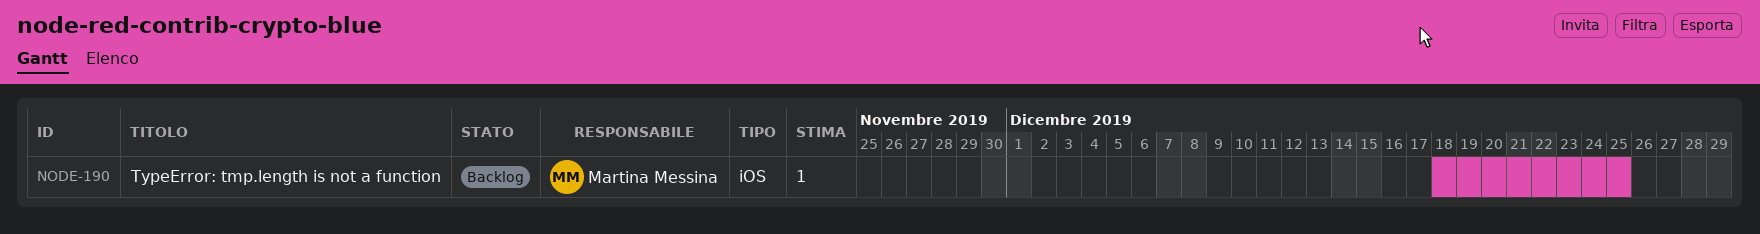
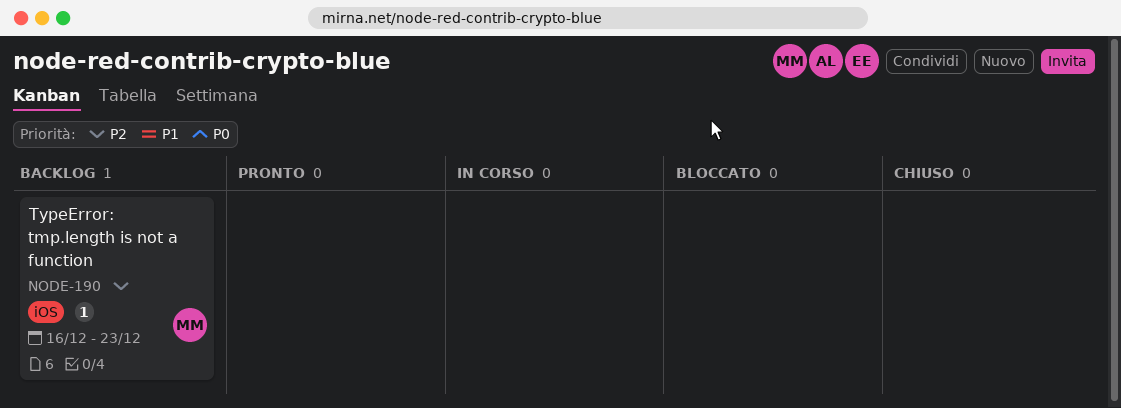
NODE-190, start: Dec 18 -> Dec 16
NODE-190, due: Dec 25 -> Dec 23

